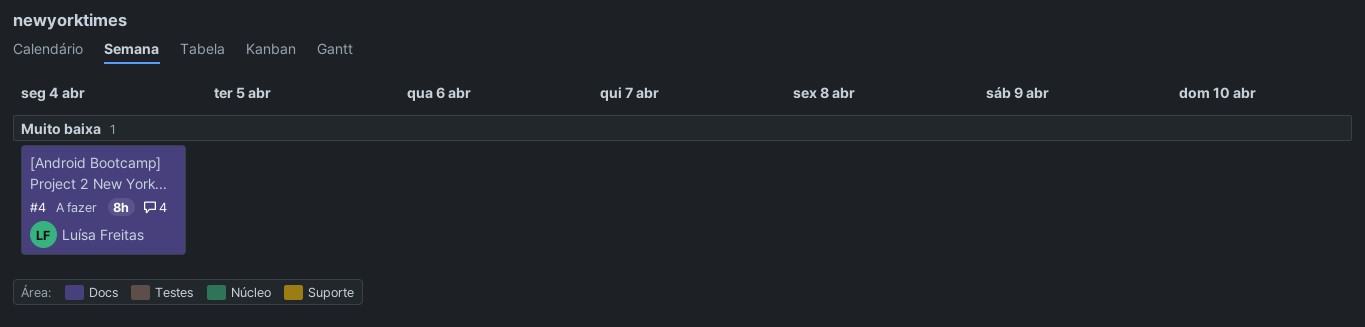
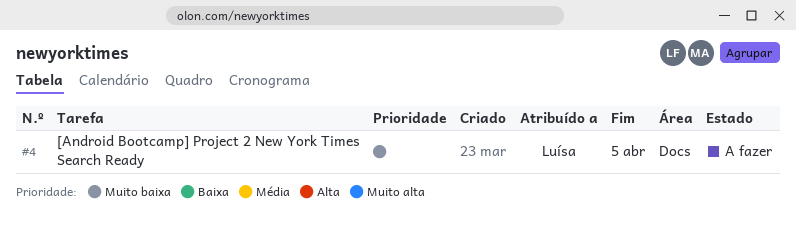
#4, due: Apr 4 -> Apr 5

